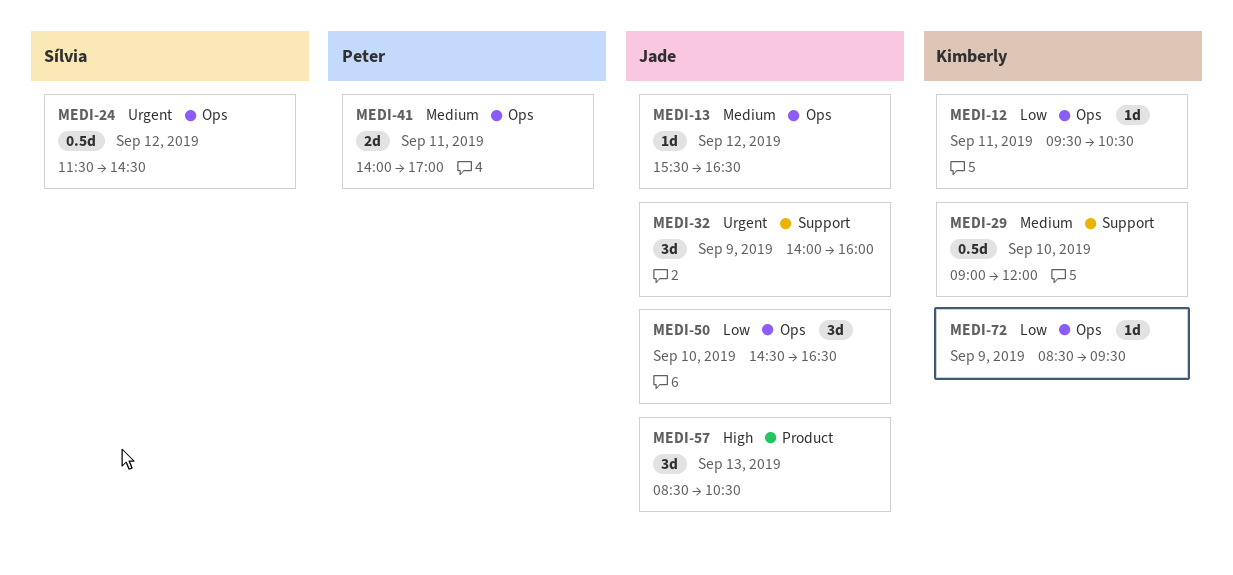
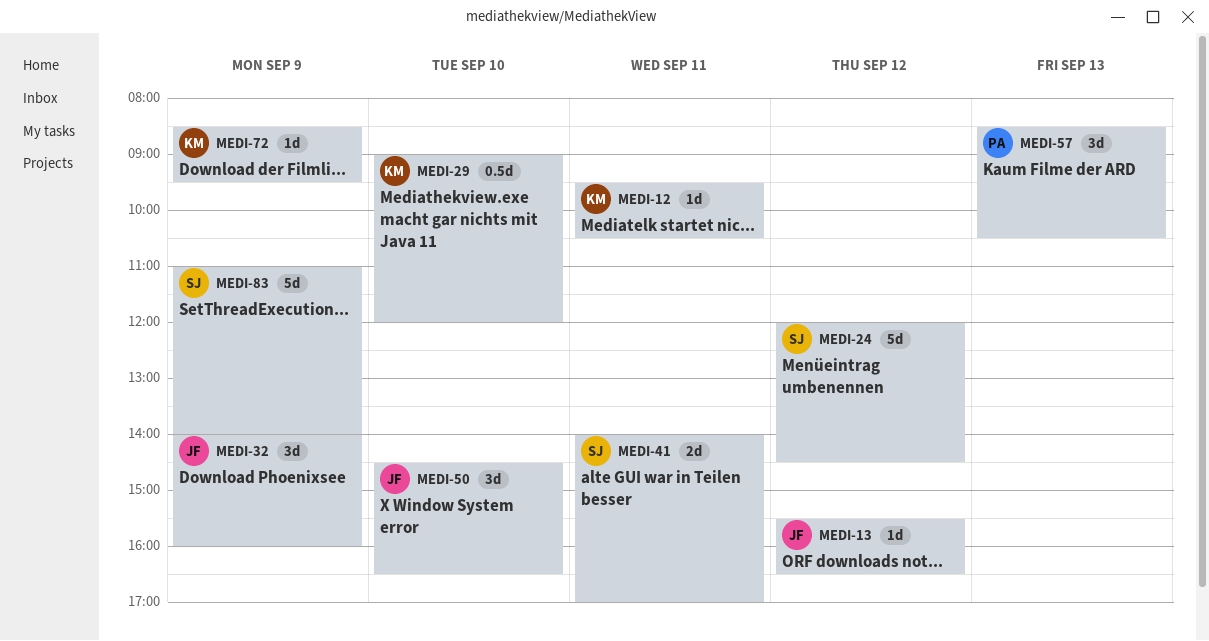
MEDI-24, estimate: 0.5d -> 5d
MEDI-24, begins: 11:30 -> 12:00
MEDI-41, owner: Peter -> Sílvia
MEDI-57, owner: Jade -> Peter
MEDI-83: none -> present

